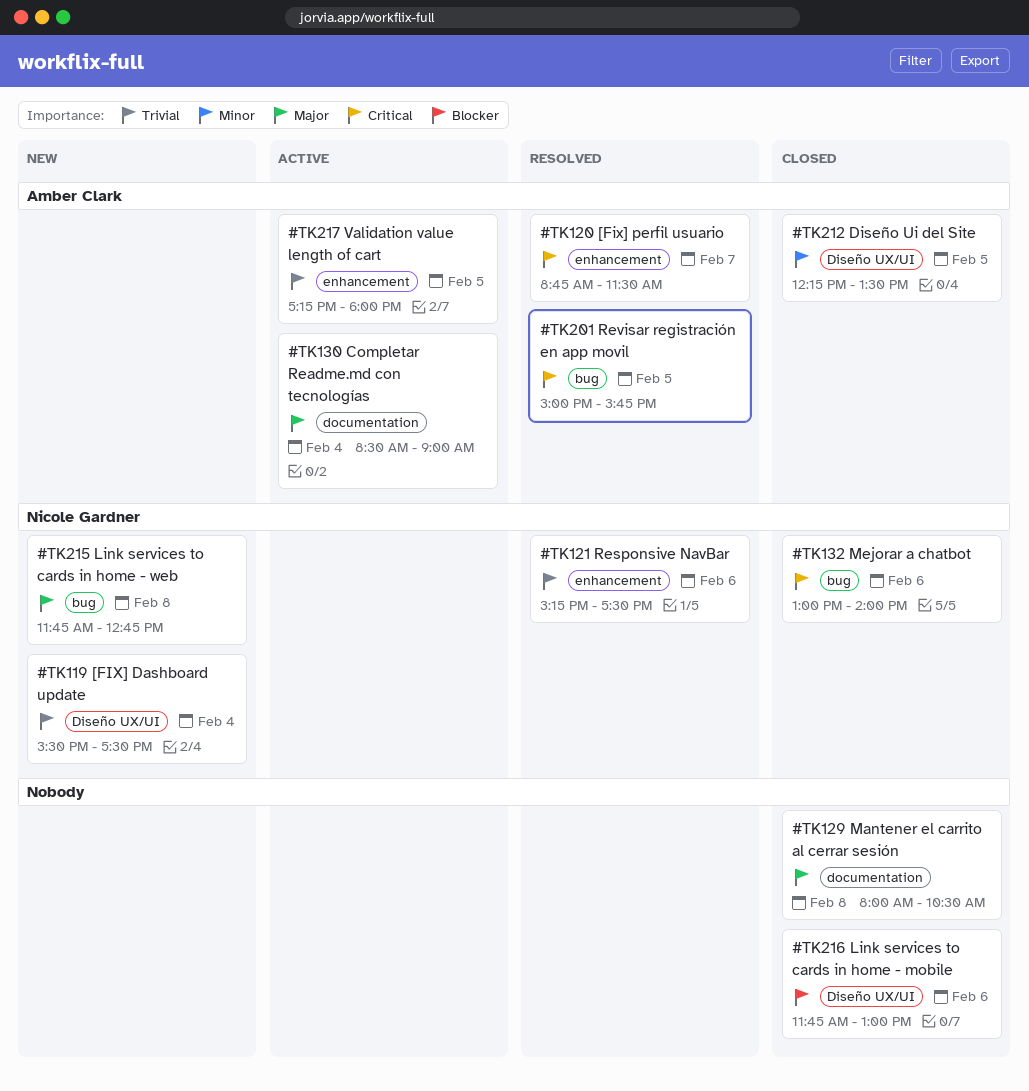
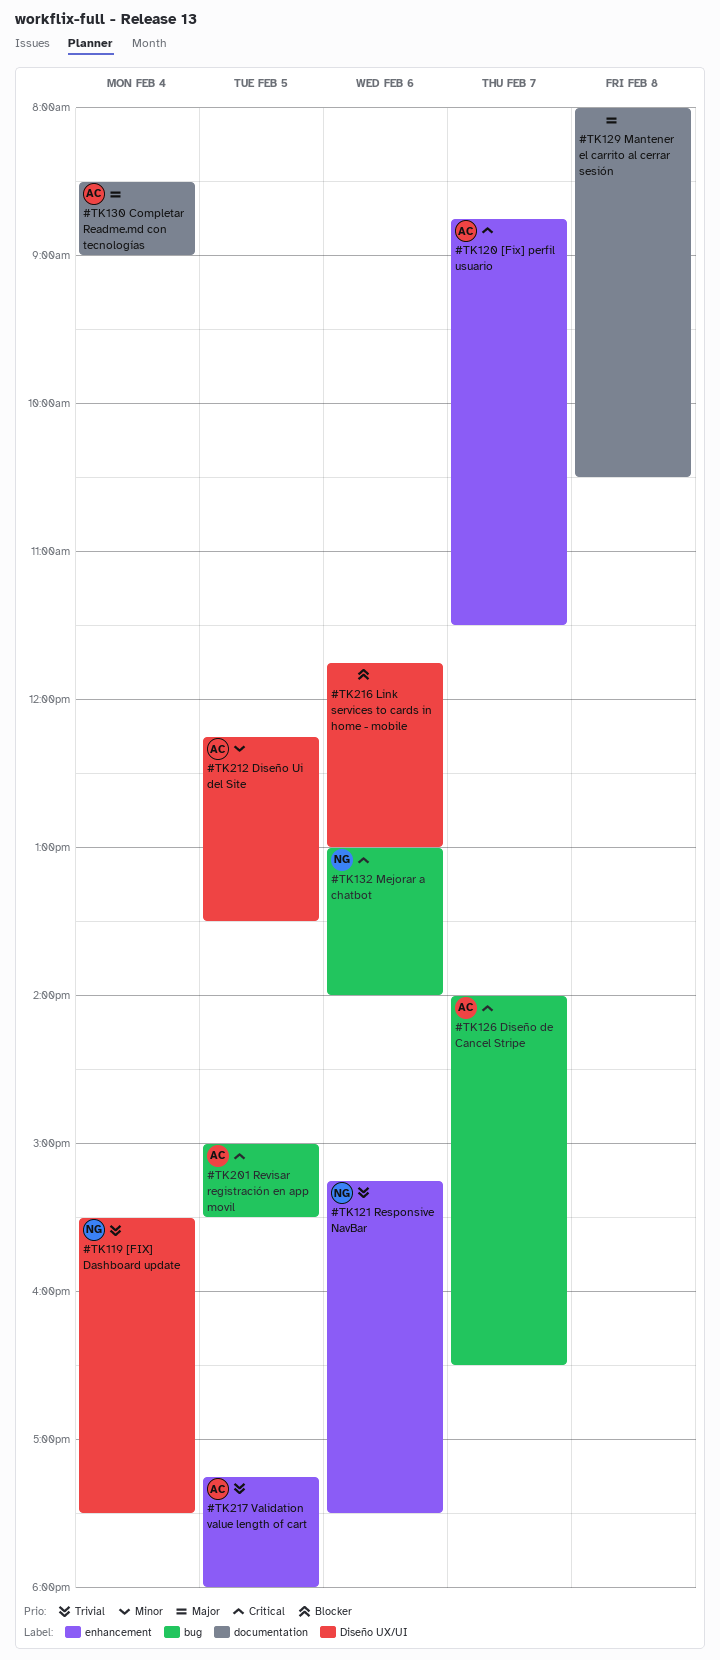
#TK126 Diseño de Cancel Stripe: none -> present
#TK201 Revisar registración en app movil, ends: 15:45 -> 15:30
#TK215 Link services to cards in home - web: present -> none

